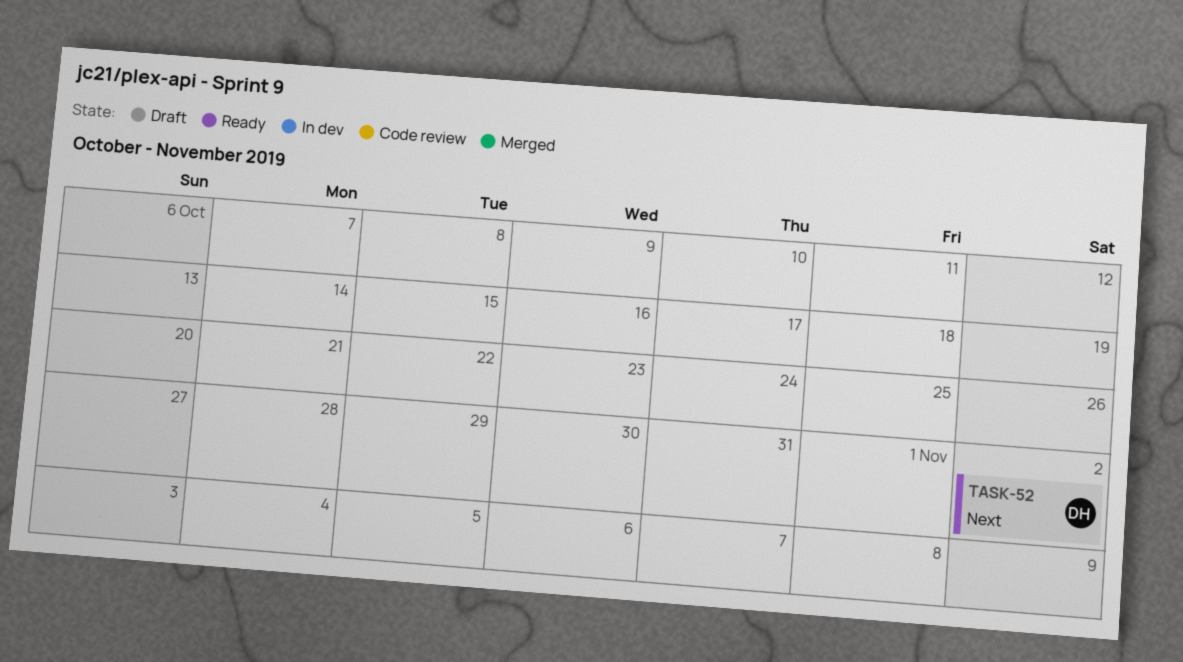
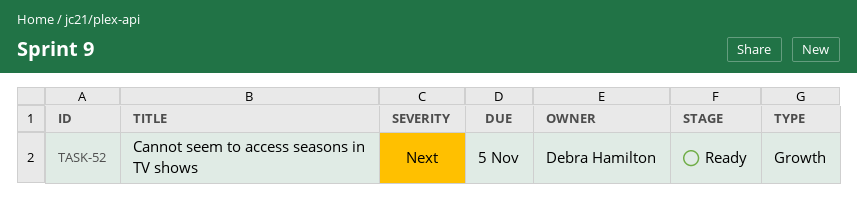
TASK-52, due: Nov 2 -> Nov 5

